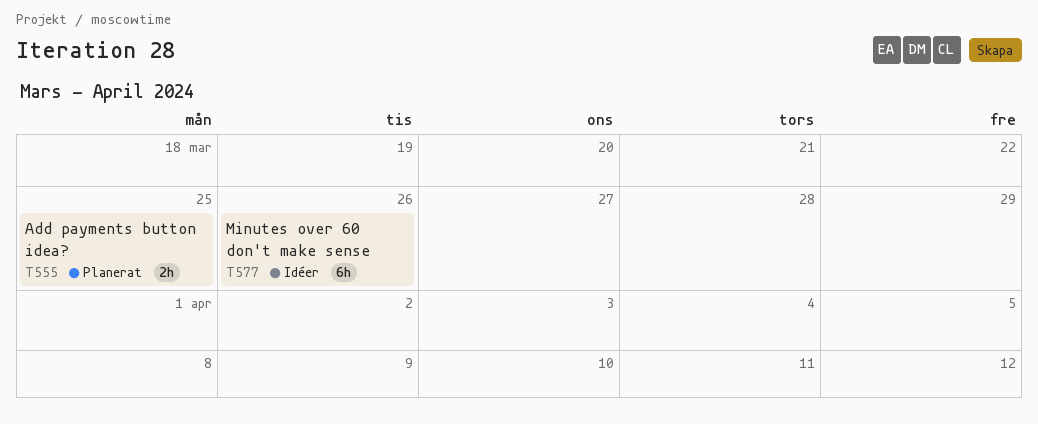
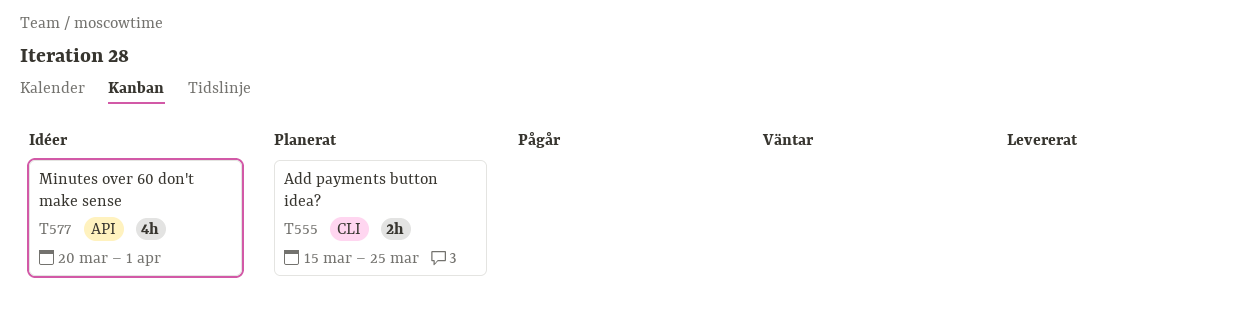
T577, estimate: 6h -> 4h
T577, due: Mar 26 -> Apr 1

